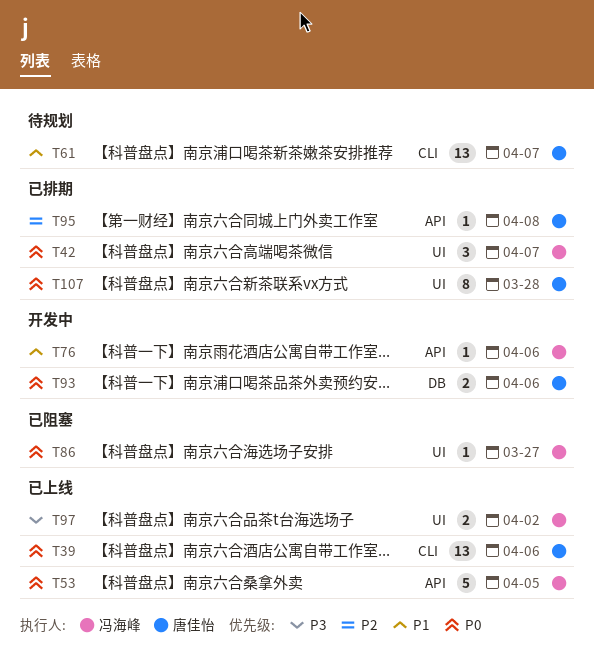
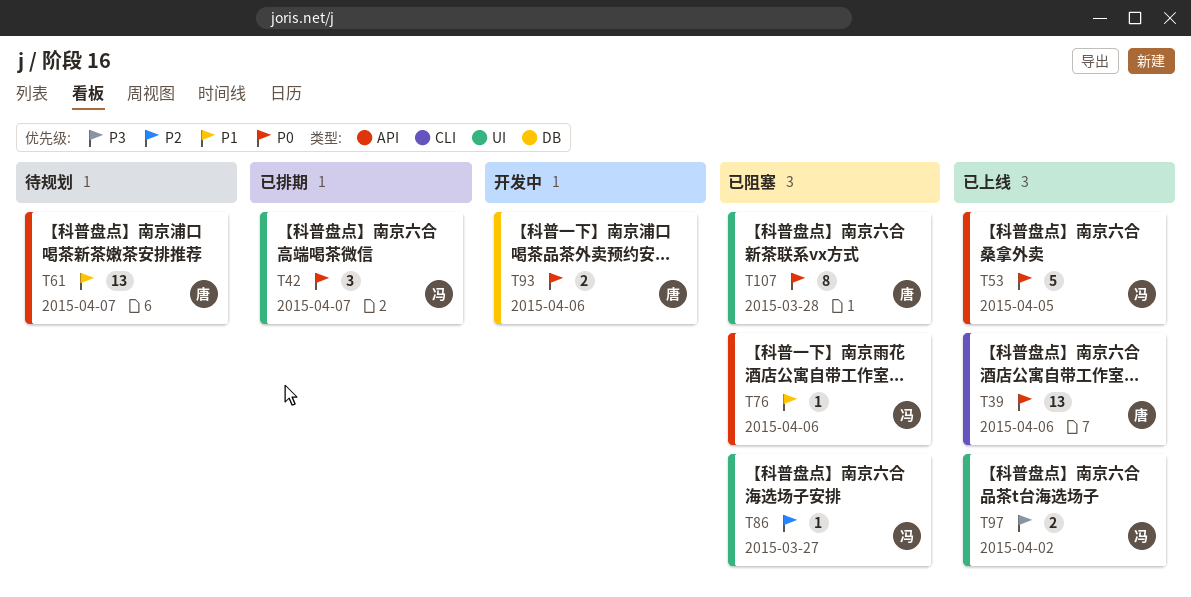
T61, label: CLI -> API
T76, status: 开发中 -> 已阻塞
T86, priority: P0 -> P2
T95: present -> none
T107, status: 已排期 -> 已阻塞

